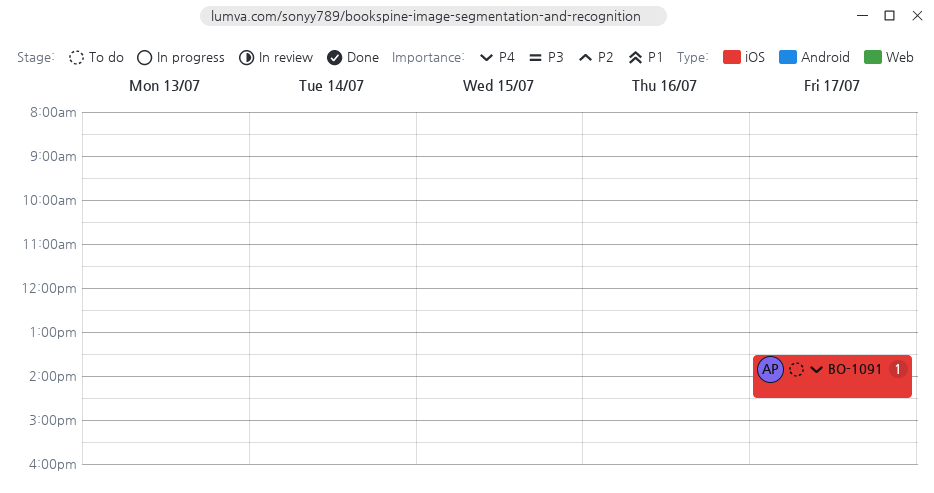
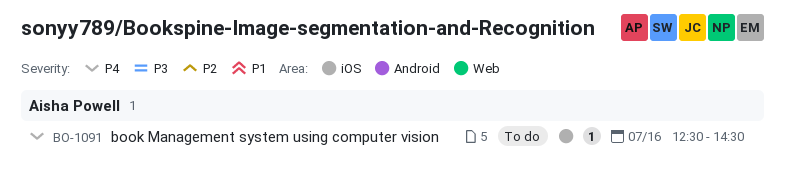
BO-1091, day: Jul 17 -> Jul 16
BO-1091, begins: 13:30 -> 12:30

